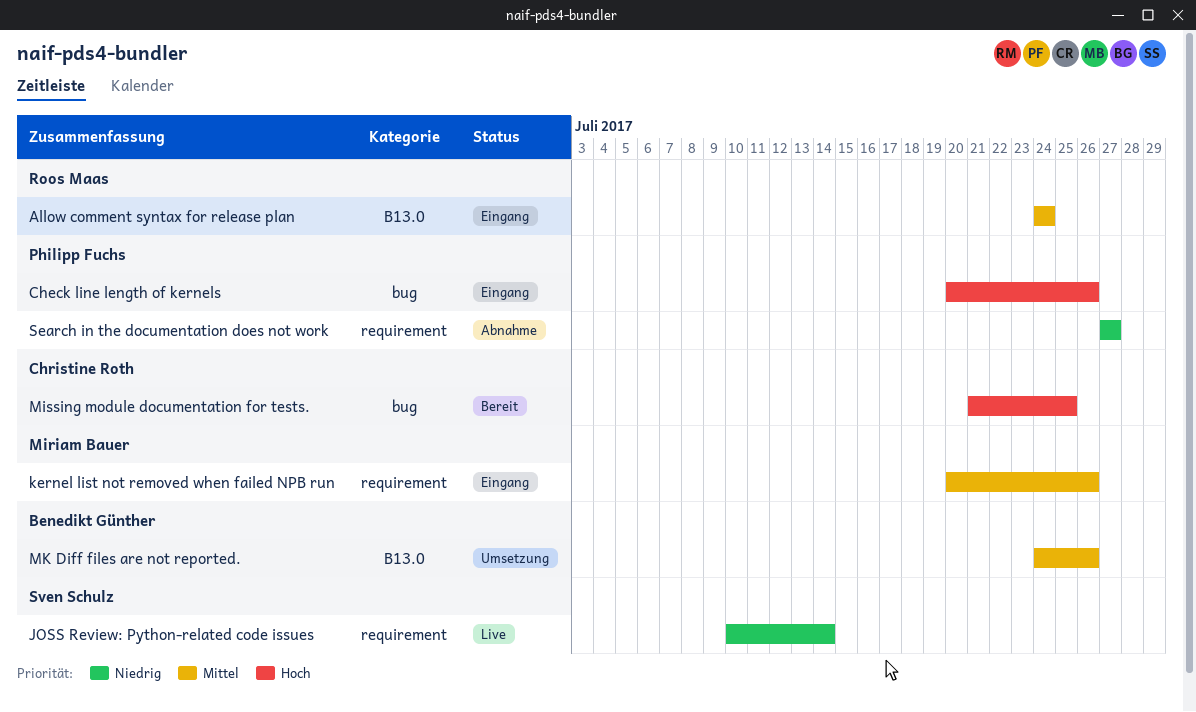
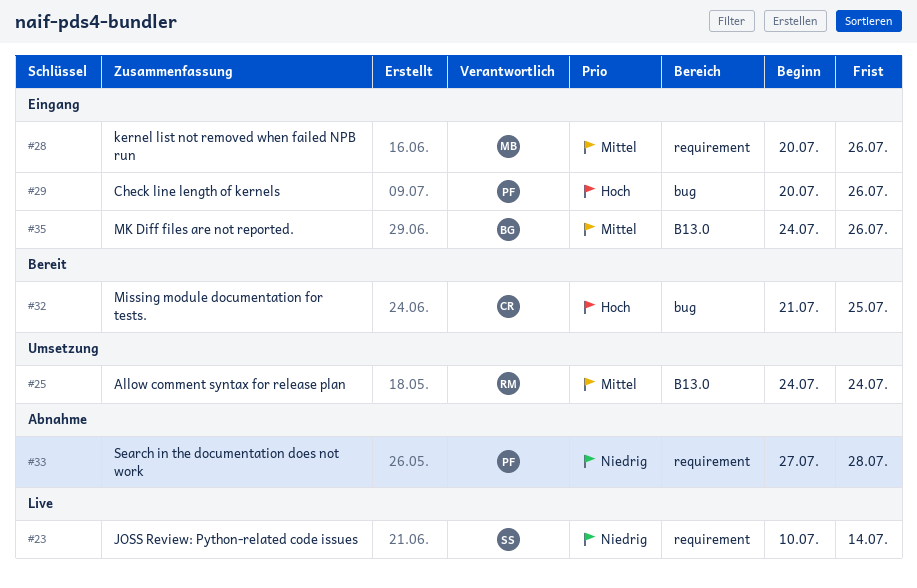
Allow comment syntax for release plan, status: Eingang -> Umsetzung
MK Diff files are not reported., status: Umsetzung -> Eingang
Search in the documentation does not work, due: Jul 27 -> Jul 28

